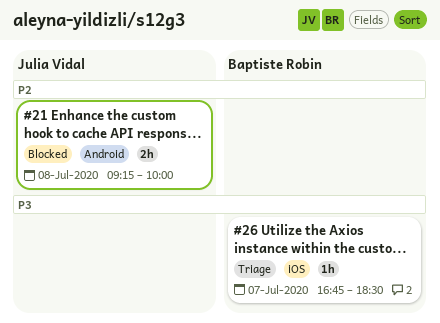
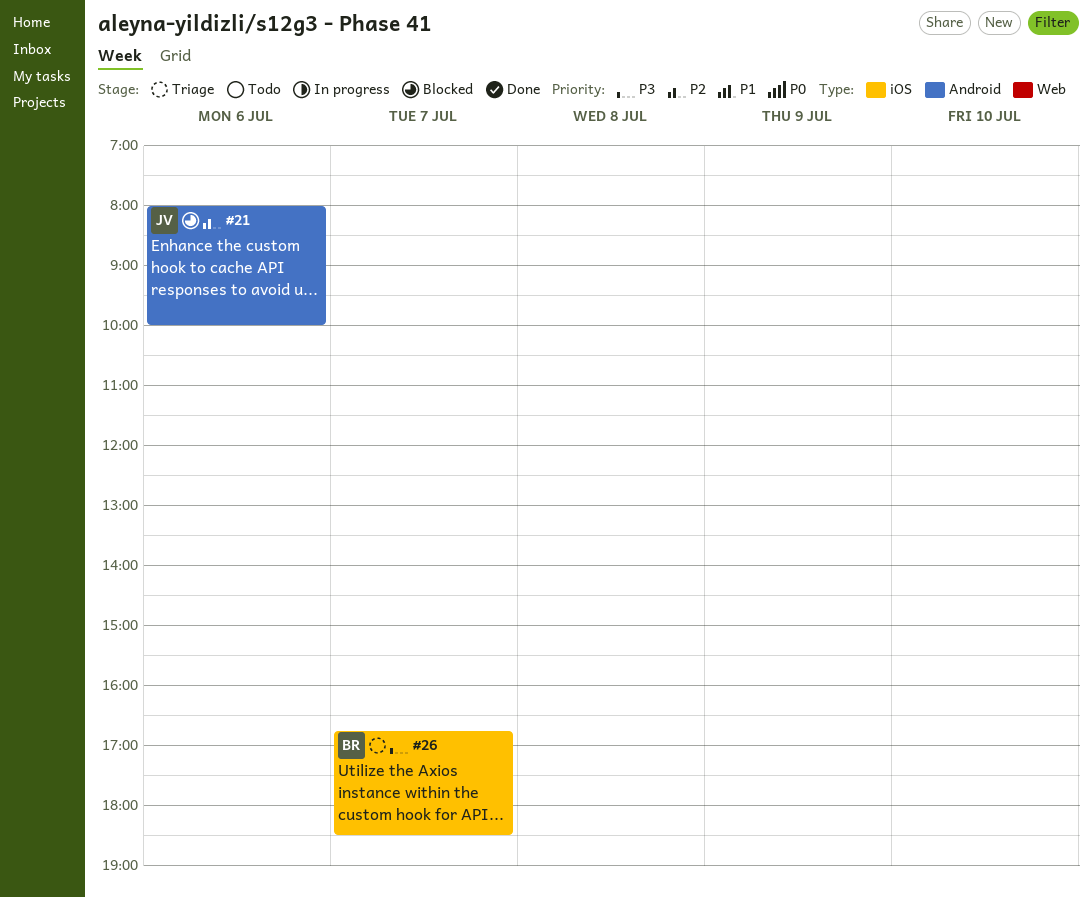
#21, day: Jul 8 -> Jul 6
#21, begins: 09:15 -> 08:00

